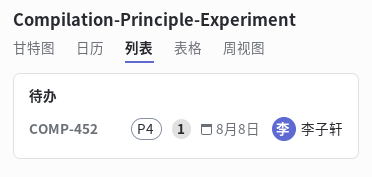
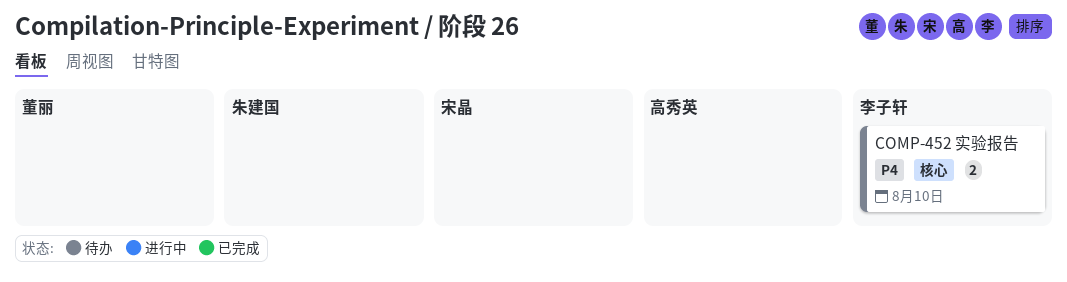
COMP-452, estimate: 1 -> 2
COMP-452, due: Aug 8 -> Aug 10

